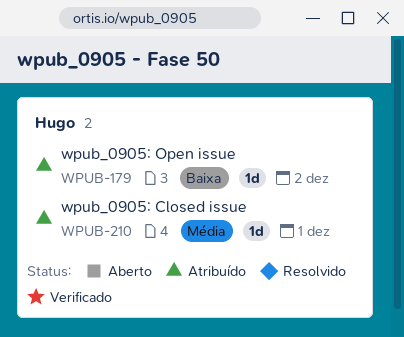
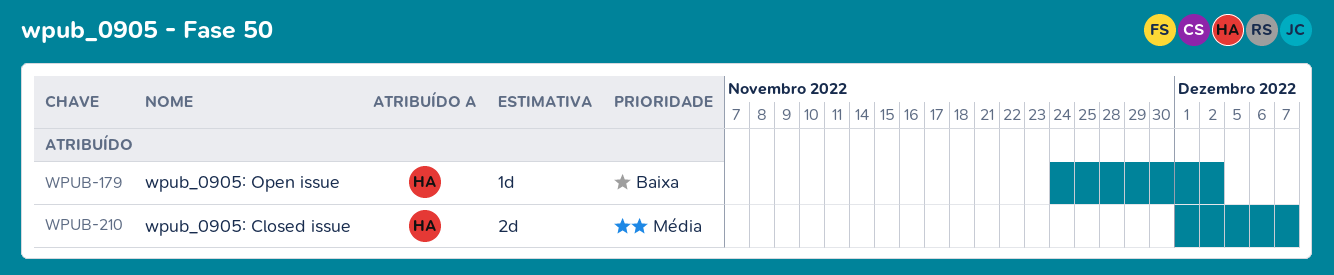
WPUB-210, estimate: 1d -> 2d
WPUB-210, due: Dec 1 -> Dec 7

